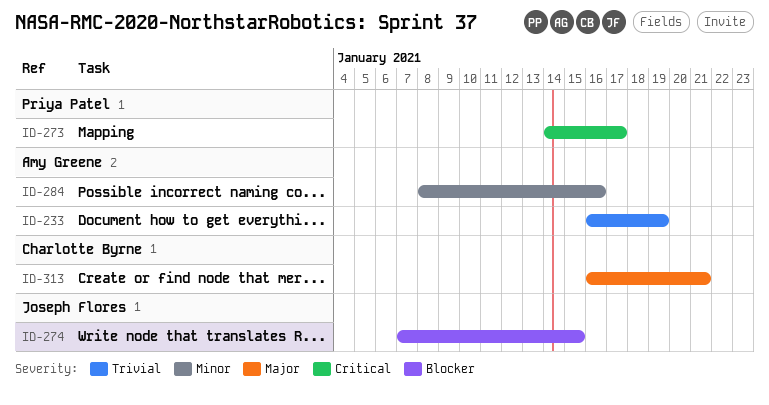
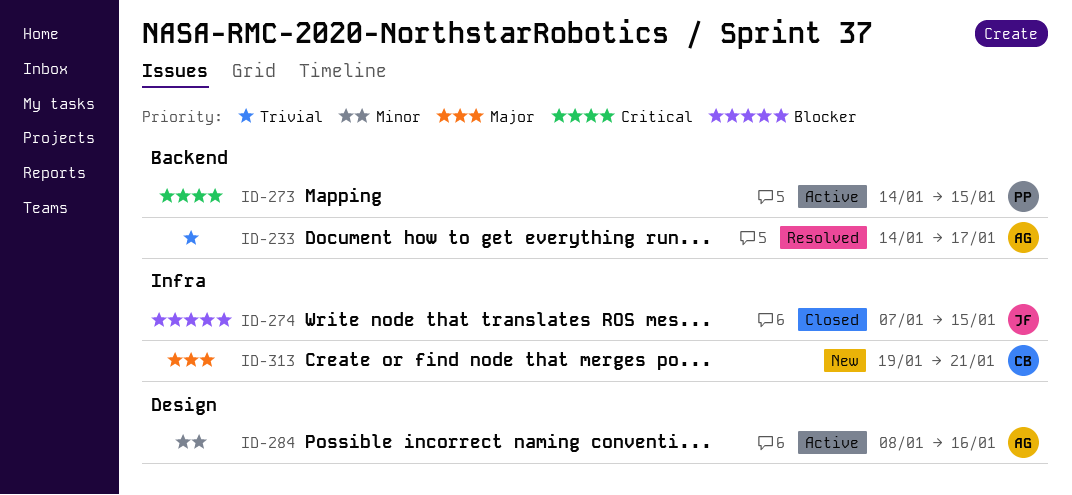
ID-233, start: Jan 16 -> Jan 14
ID-233, due: Jan 19 -> Jan 17
ID-273, due: Jan 17 -> Jan 15
ID-313, start: Jan 16 -> Jan 19

